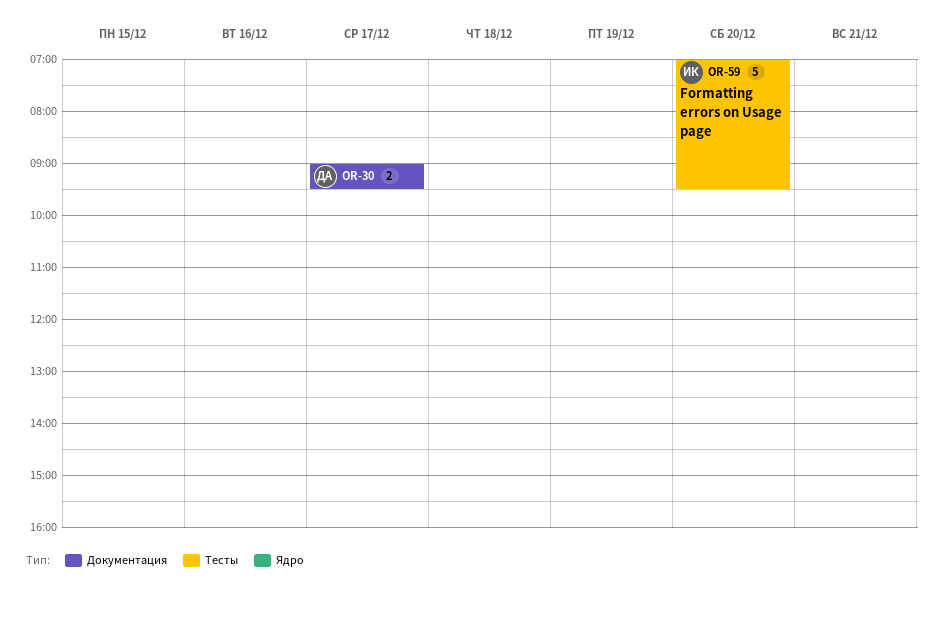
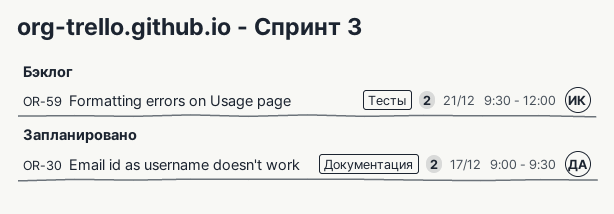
OR-59, estimate: 5 -> 2
OR-59, day: Dec 20 -> Dec 21
OR-59, begins: 07:00 -> 09:30
OR-59, ends: 09:30 -> 12:00

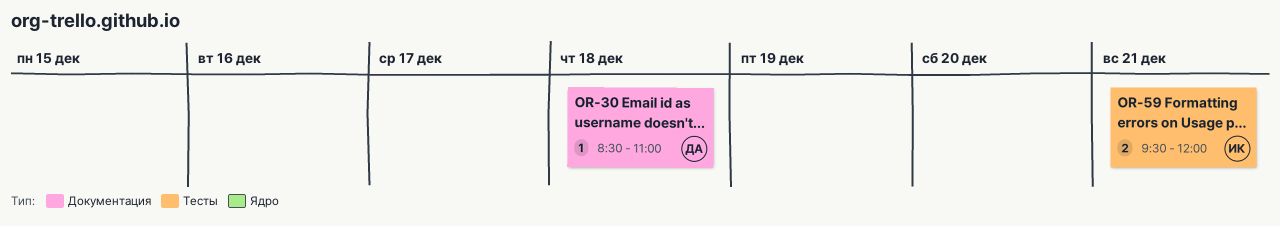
OR-30, estimate: 2 -> 1
OR-30, day: Dec 17 -> Dec 18
OR-30, begins: 09:00 -> 08:30
OR-30, ends: 09:30 -> 11:00

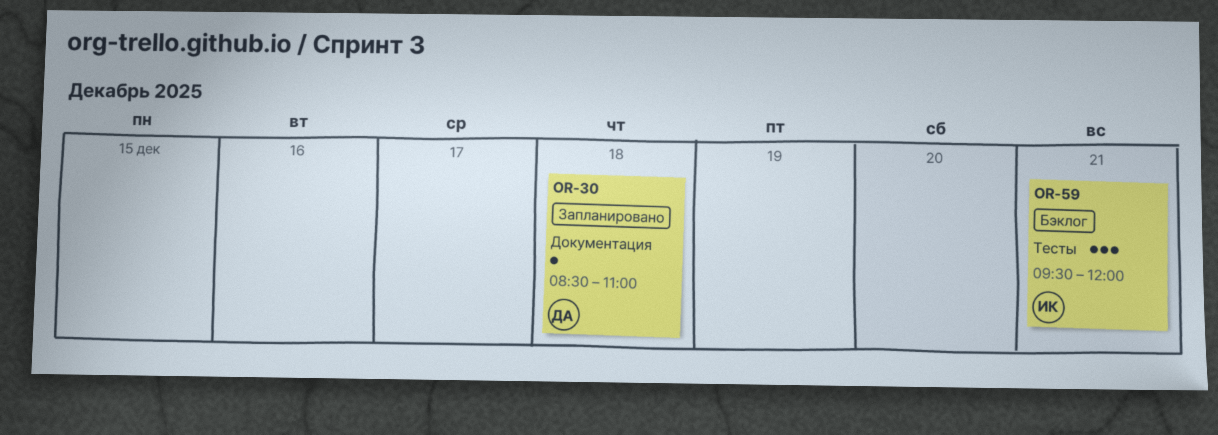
OR-59, estimate: 2 -> 3

